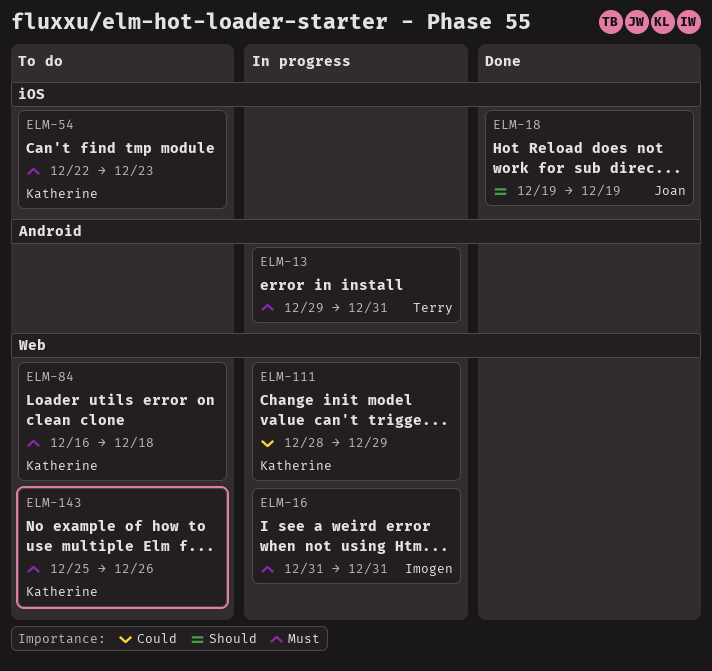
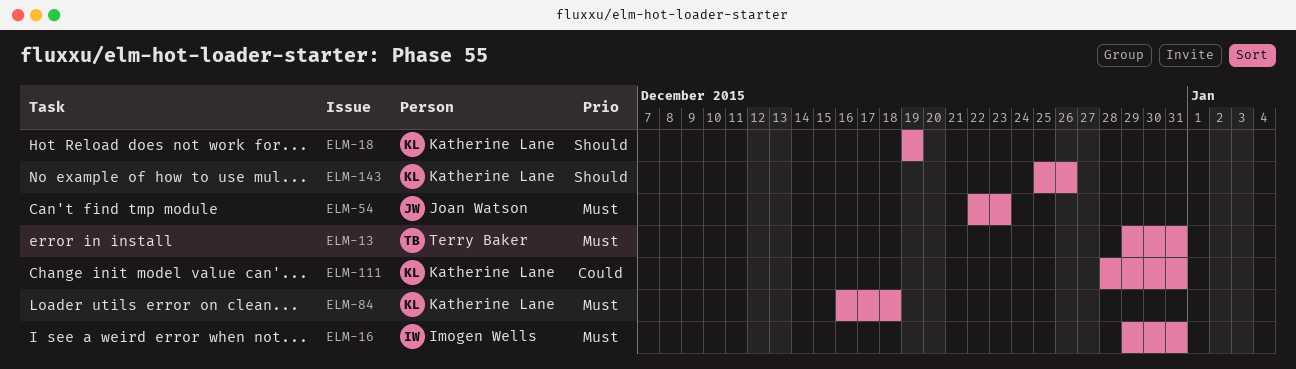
ELM-16, start: Dec 31 -> Dec 29
ELM-18, owner: Joan Watson -> Katherine Lane
ELM-54, owner: Katherine Lane -> Joan Watson
ELM-111, due: Dec 29 -> Dec 31
ELM-143, priority: Must -> Should

